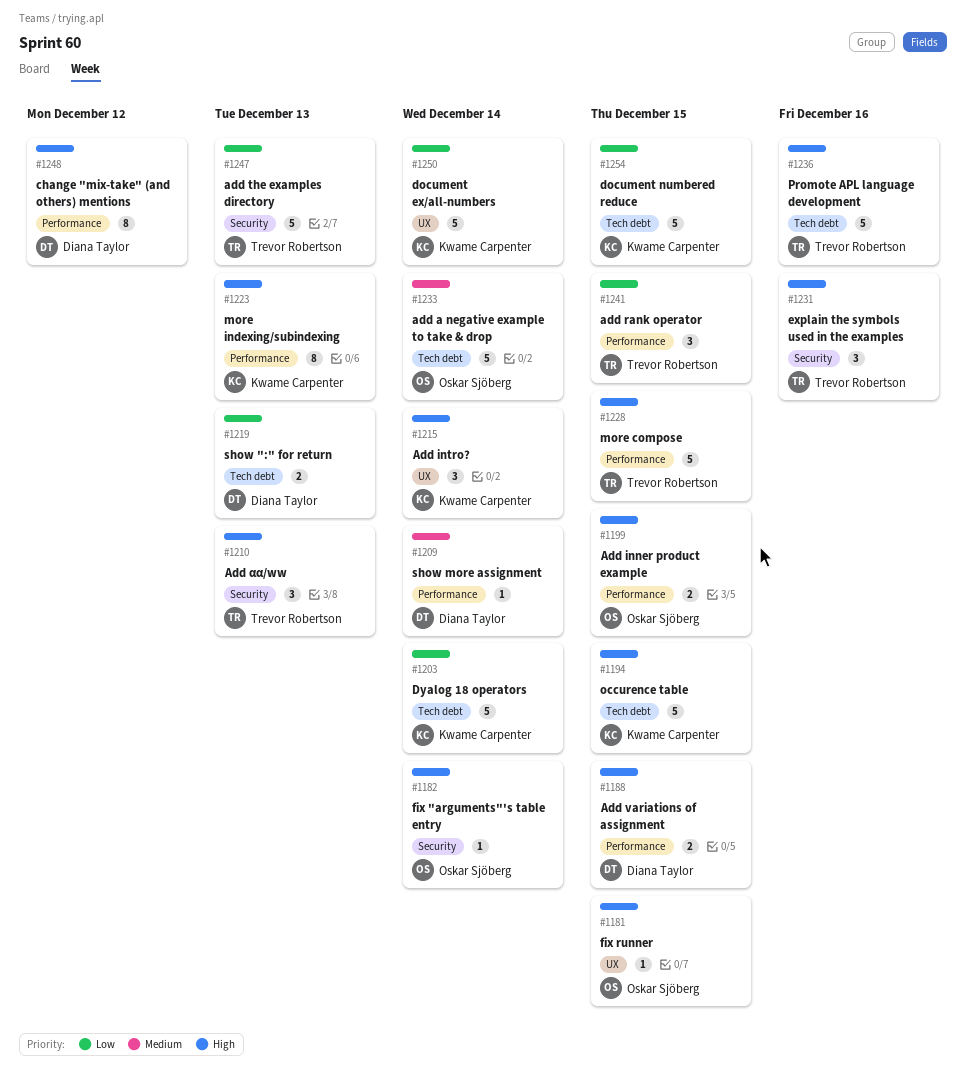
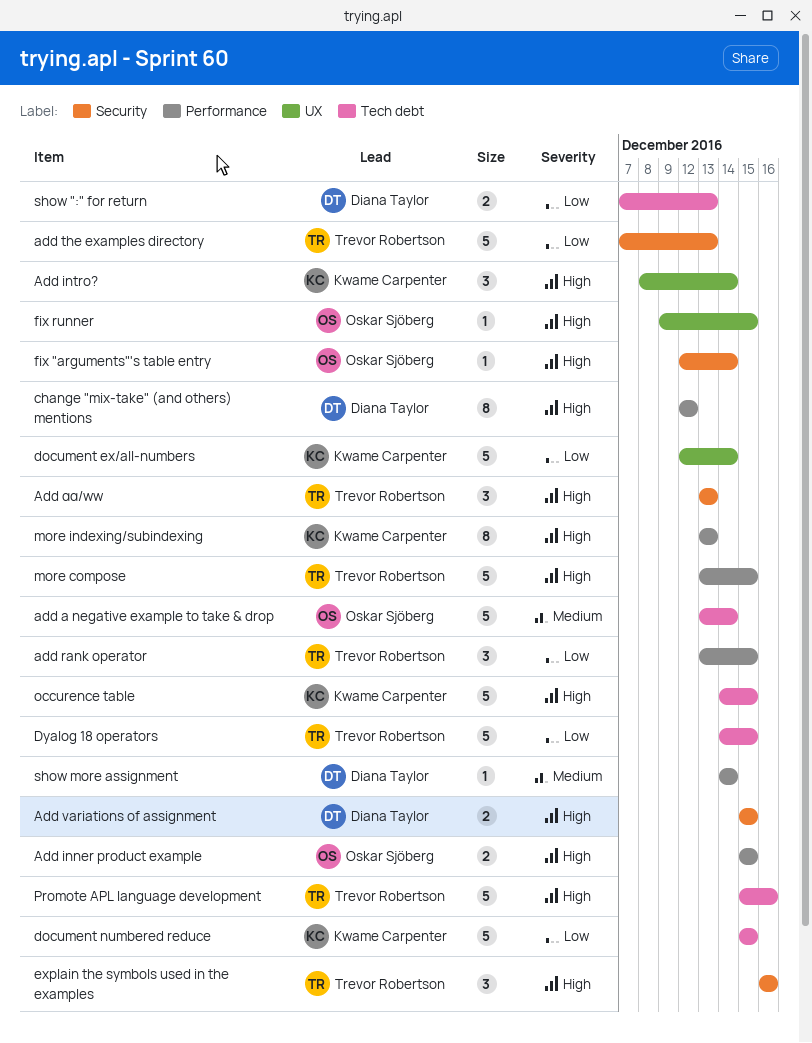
Add variations of assignment, label: Performance -> Security
Dyalog 18 operators, owner: Kwame Carpenter -> Trevor Robertson
Dyalog 18 operators, due: Dec 14 -> Dec 15

